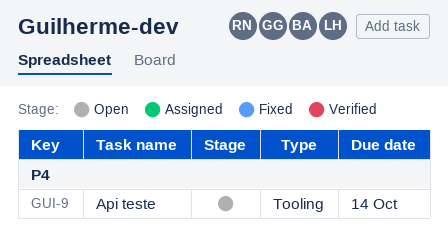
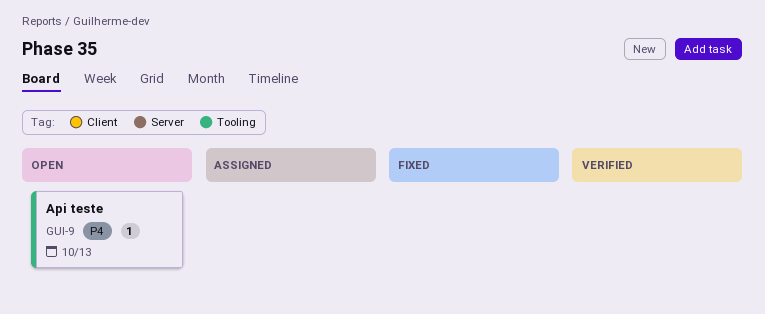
GUI-9, due: Oct 14 -> Oct 13

